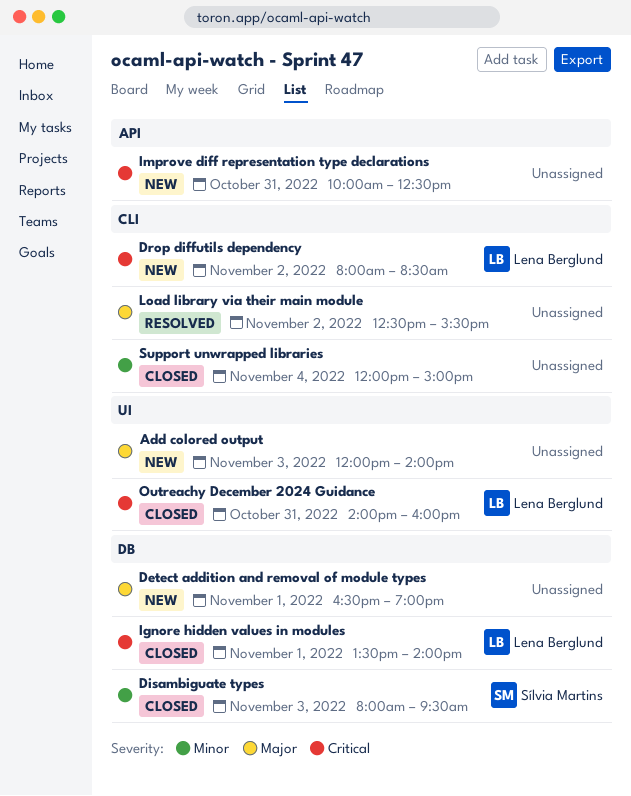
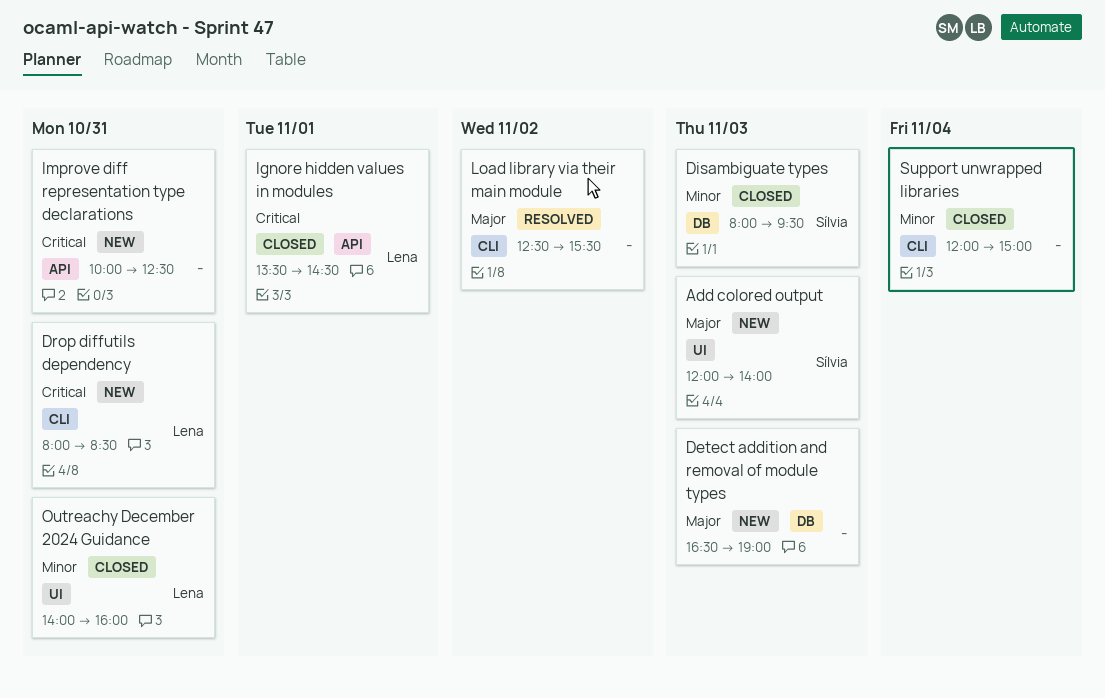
Add colored output, owner: none -> Sílvia Martins
Detect addition and removal of module types, day: Nov 1 -> Nov 3
Drop diffutils dependency, day: Nov 2 -> Oct 31
Ignore hidden values in modules, label: DB -> API
Ignore hidden values in modules, ends: 14:00 -> 14:30
Outreachy December 2024 Guidance, priority: Critical -> Minor

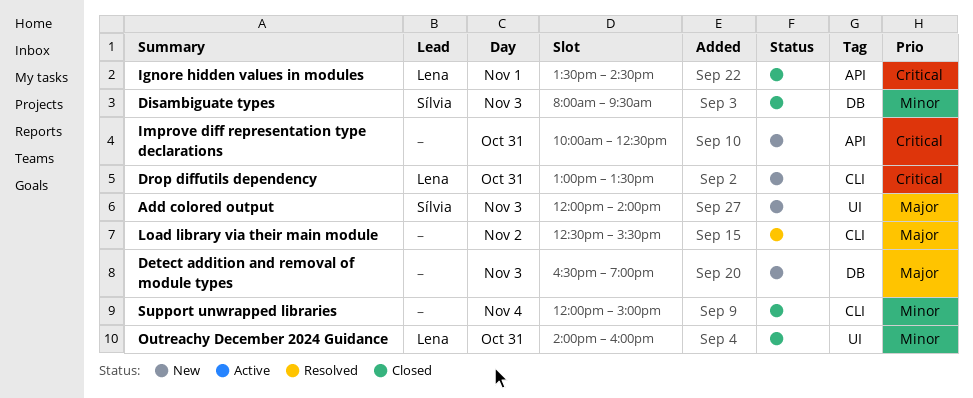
Drop diffutils dependency, begins: 08:00 -> 13:00
Drop diffutils dependency, ends: 08:30 -> 13:30

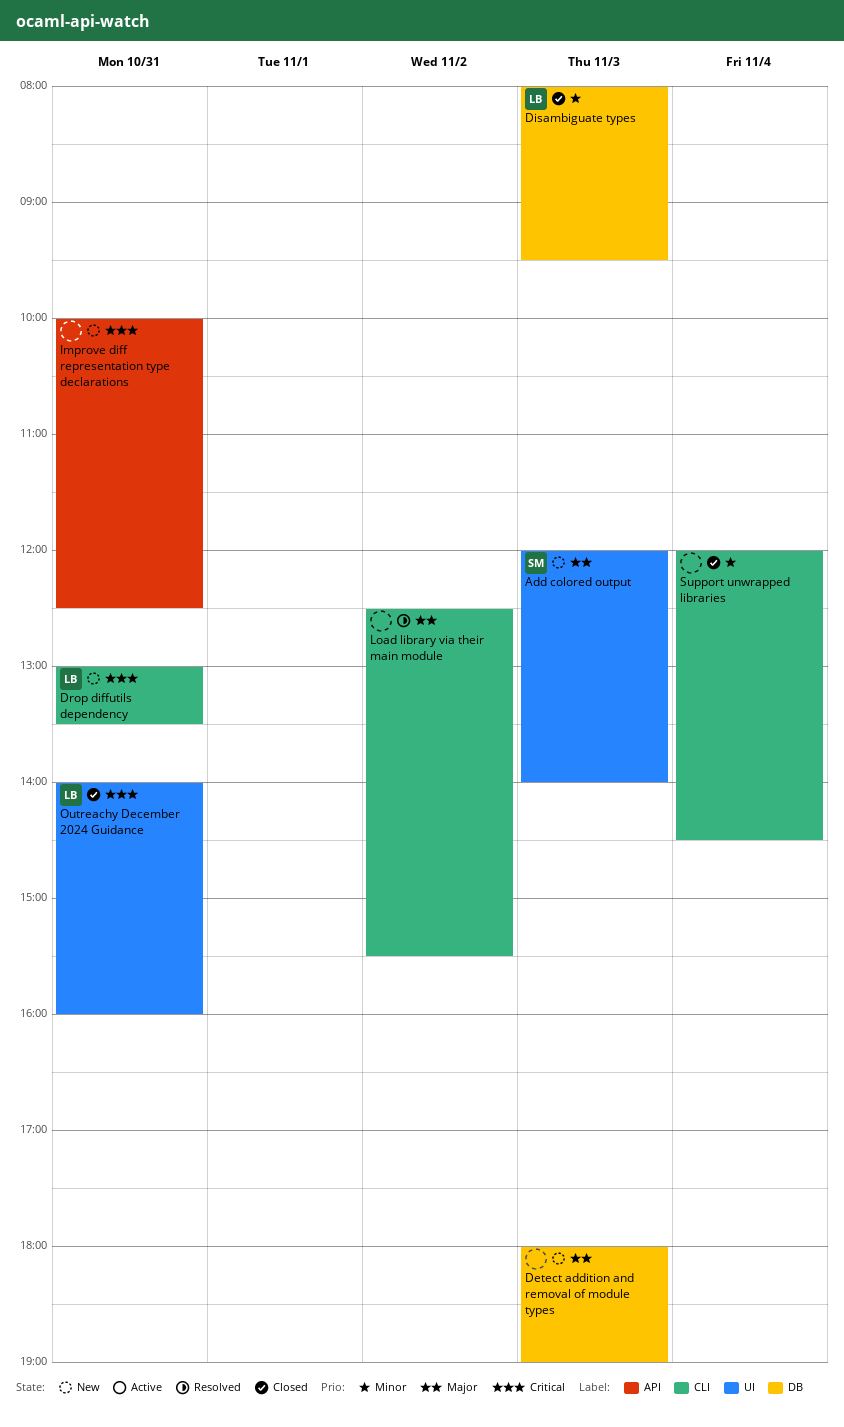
Detect addition and removal of module types, begins: 16:30 -> 18:00
Disambiguate types, owner: Sílvia -> Lena
Ignore hidden values in modules: present -> none
Outreachy December 2024 Guidance, priority: Minor -> Critical
Support unwrapped libraries, ends: 15:00 -> 14:30

